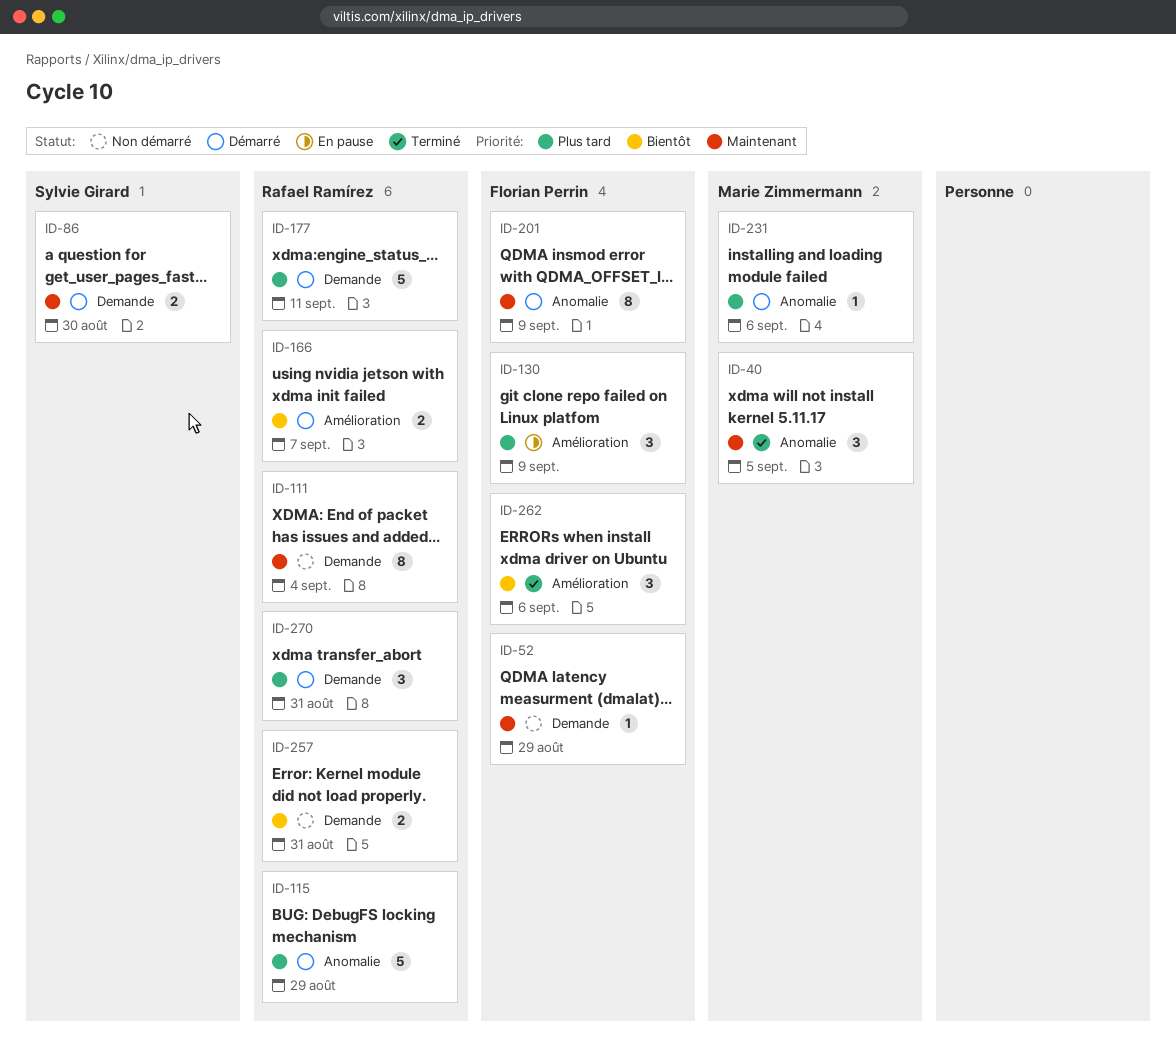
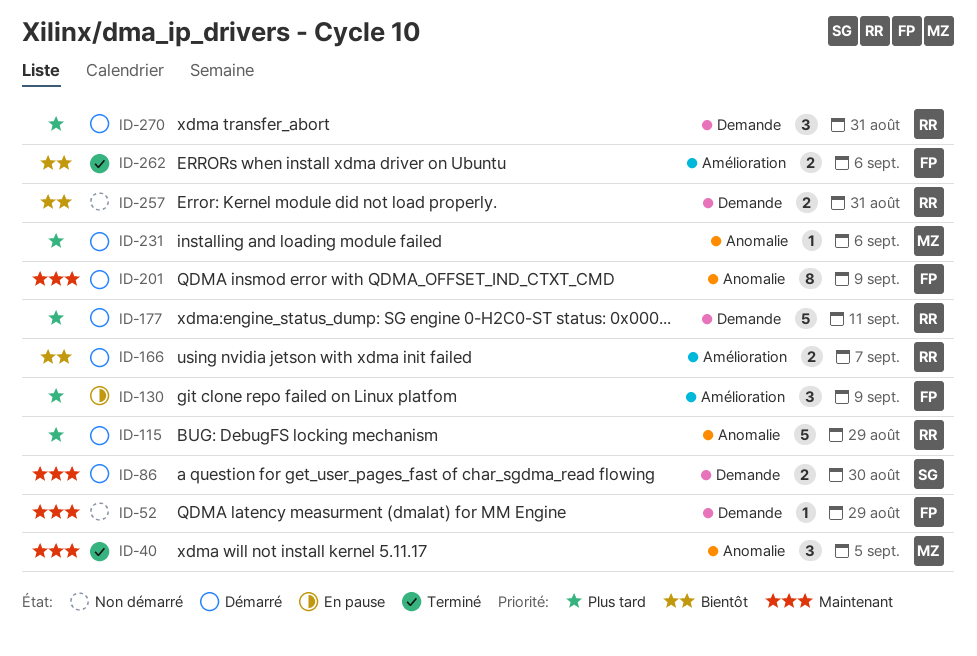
ID-111: present -> none
ID-262, estimate: 3 -> 2

